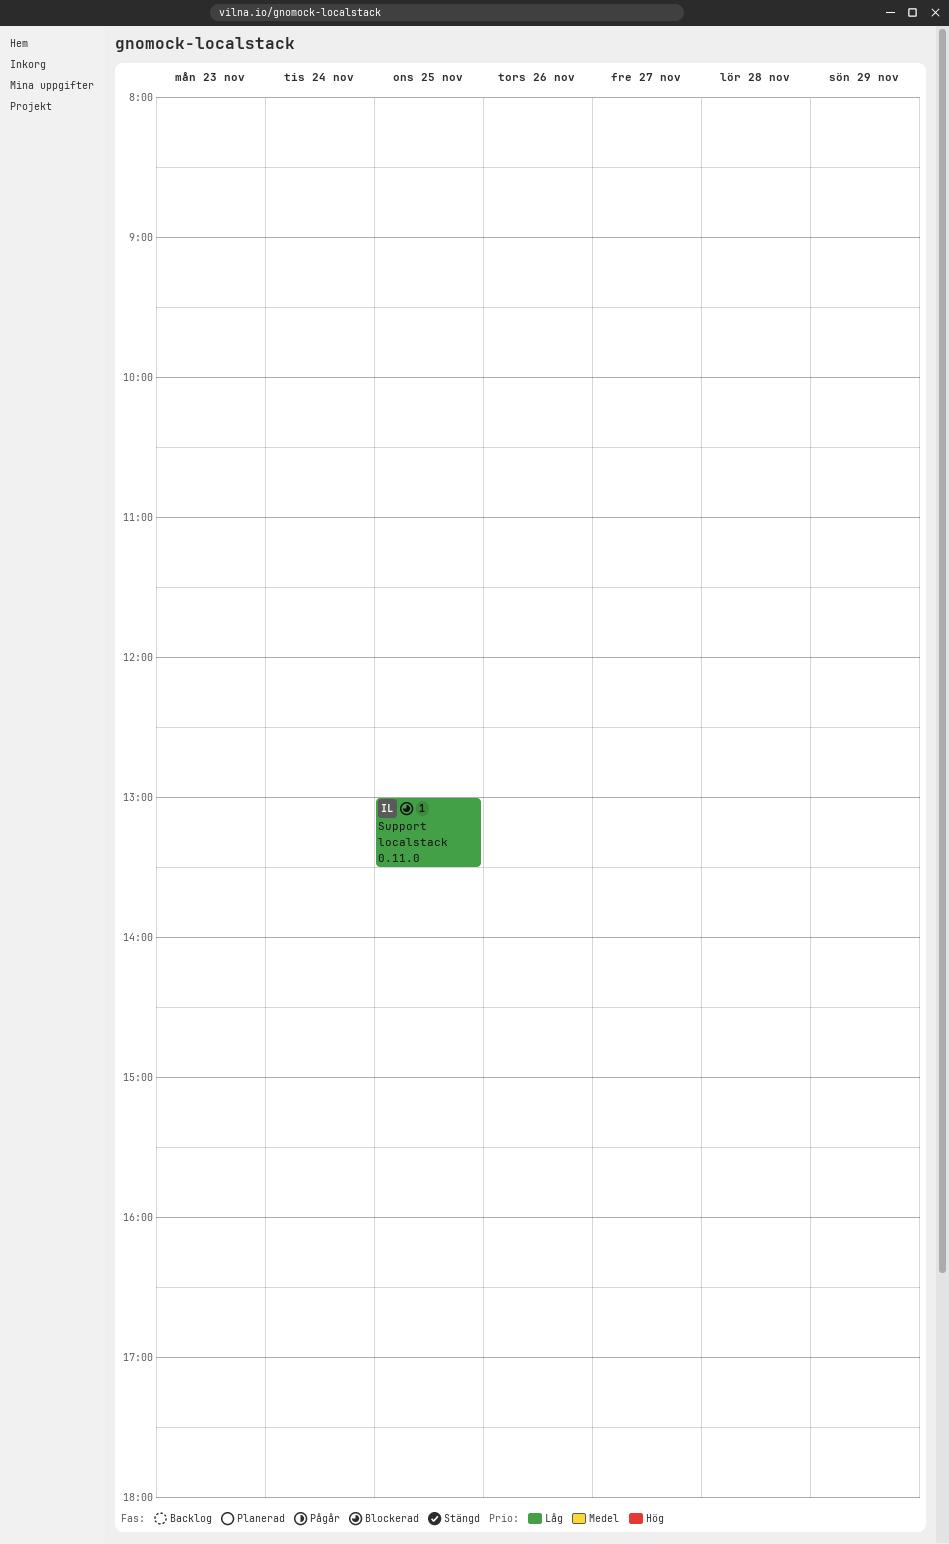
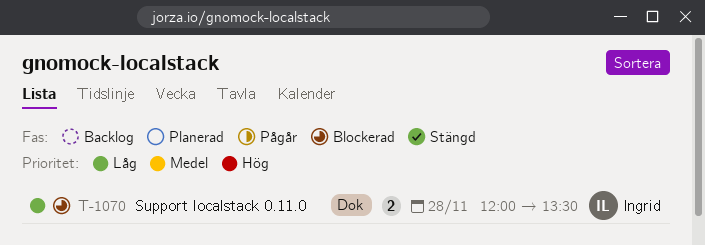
Support localstack 0.11.0, estimate: 1 -> 2
Support localstack 0.11.0, day: Nov 25 -> Nov 28
Support localstack 0.11.0, begins: 13:00 -> 12:00

